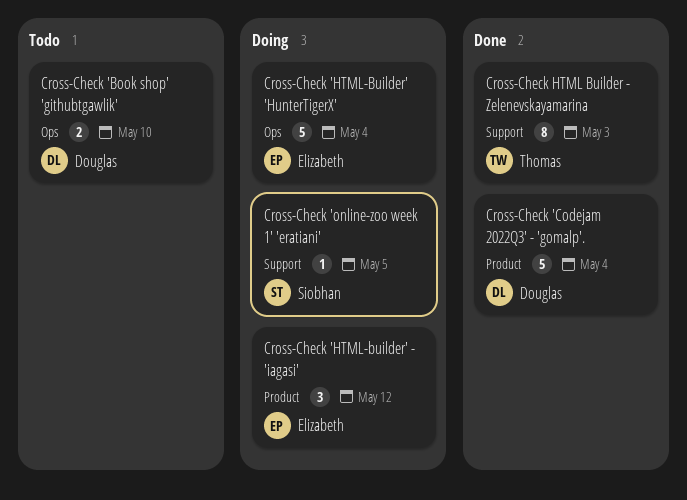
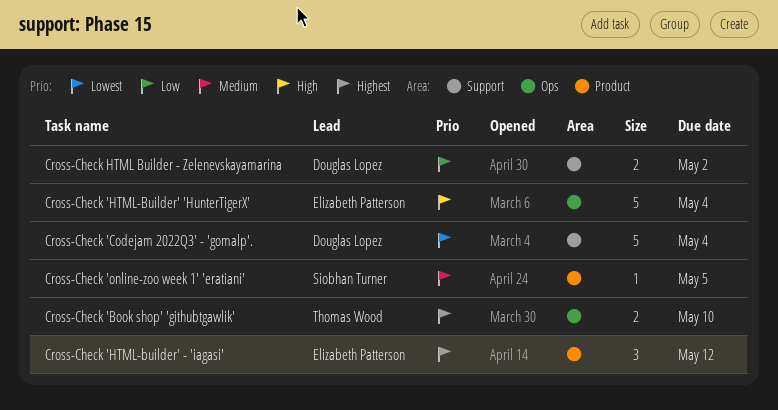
Cross-Check 'Book shop' 'githubtgawlik', owner: Douglas Lopez -> Thomas Wood
Cross-Check 'Codejam 2022Q3' - 'gomalp'., label: Product -> Support
Cross-Check 'online-zoo week 1' 'eratiani', label: Support -> Product
Cross-Check HTML Builder - Zelenevskayamarina, owner: Thomas Wood -> Douglas Lopez
Cross-Check HTML Builder - Zelenevskayamarina, estimate: 8 -> 2
Cross-Check HTML Builder - Zelenevskayamarina, due: May 3 -> May 2

